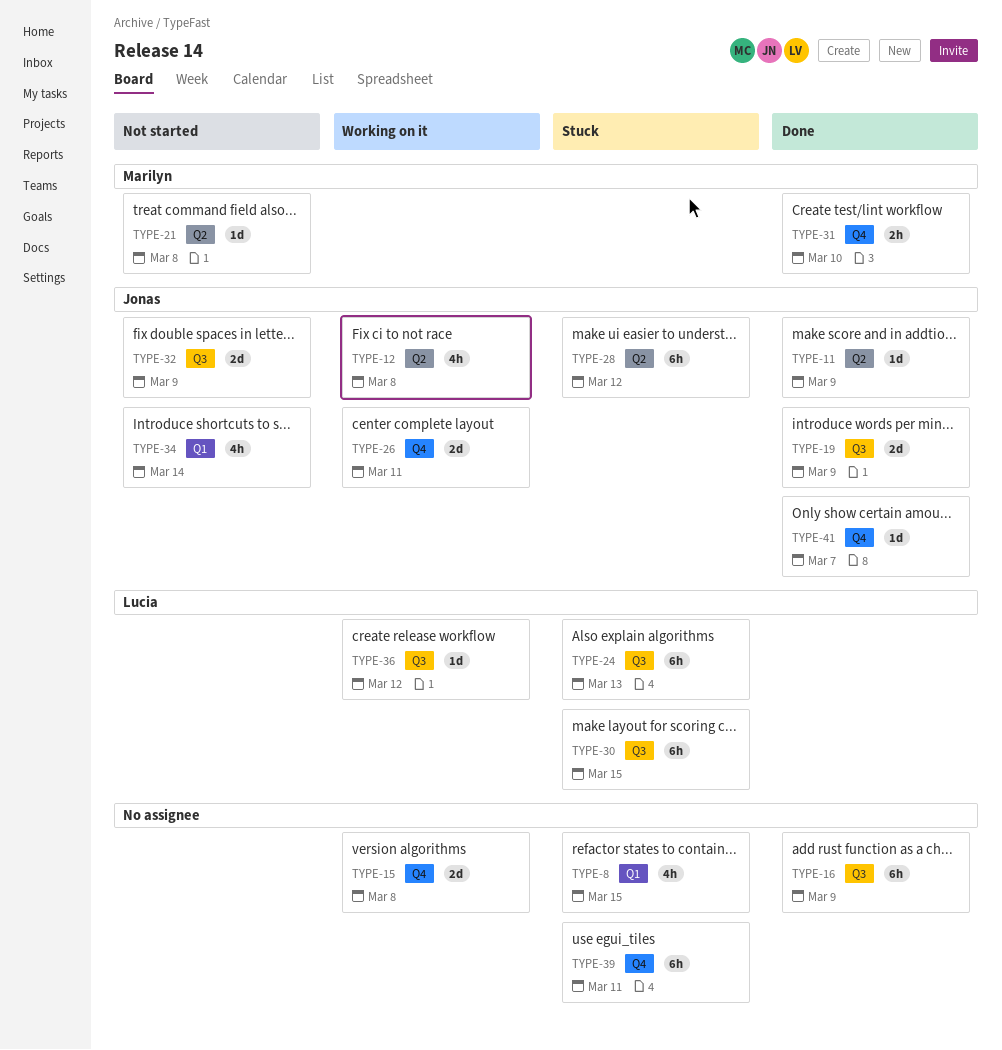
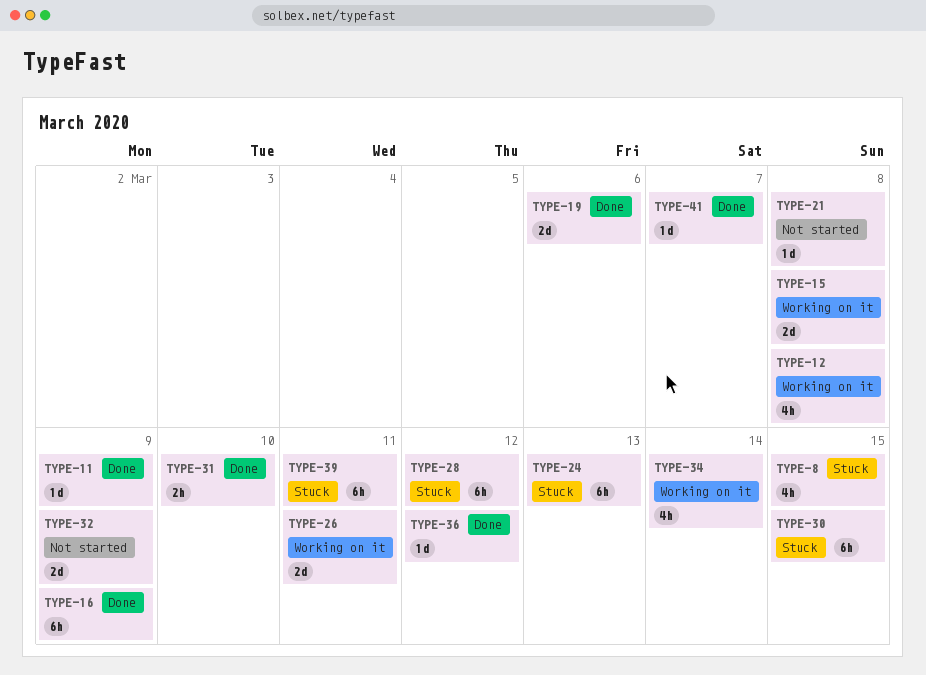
TYPE-19, due: Mar 9 -> Mar 6
TYPE-34, status: Not started -> Working on it
TYPE-36, status: Working on it -> Done

